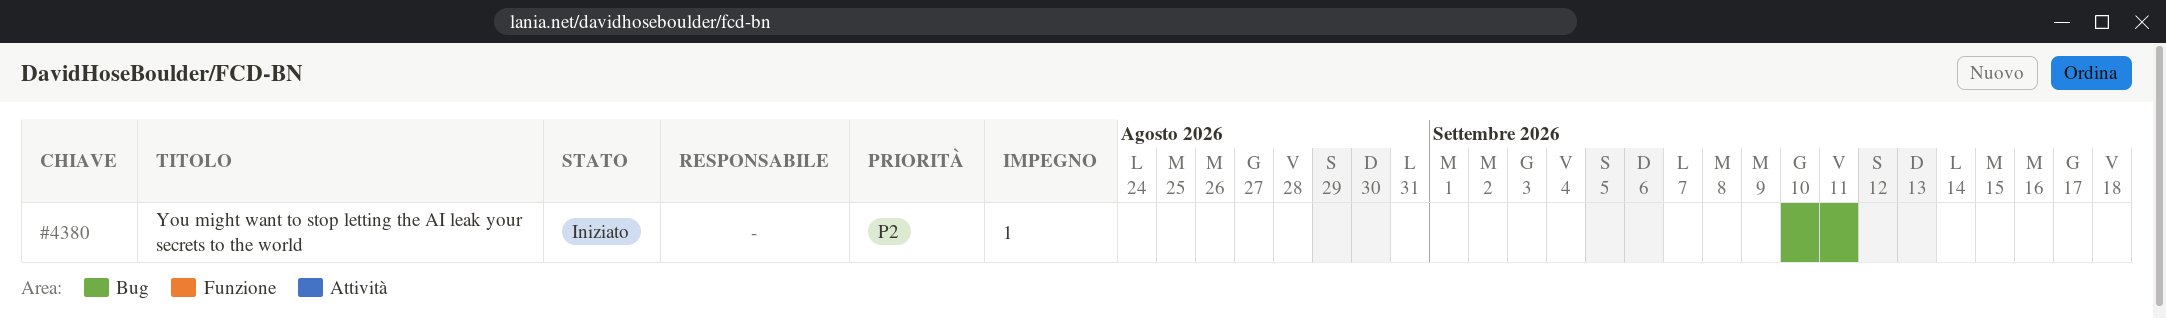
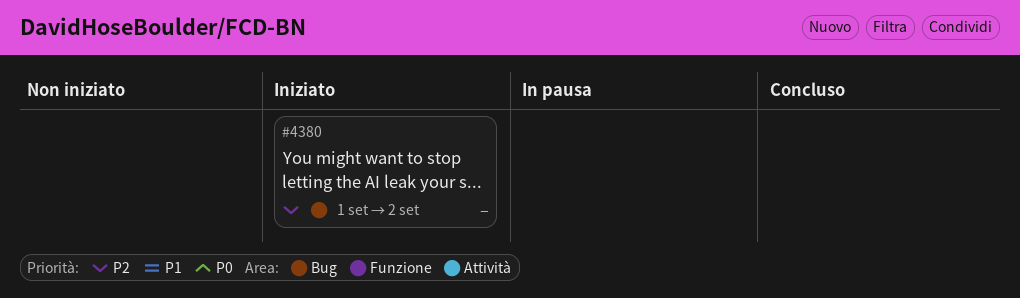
#4380, start: Sep 10 -> Sep 1
#4380, due: Sep 11 -> Sep 2

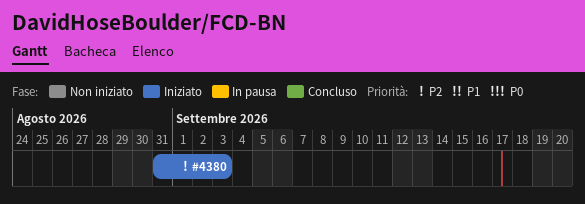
#4380, start: Sep 1 -> Aug 31
#4380, due: Sep 2 -> Sep 3

